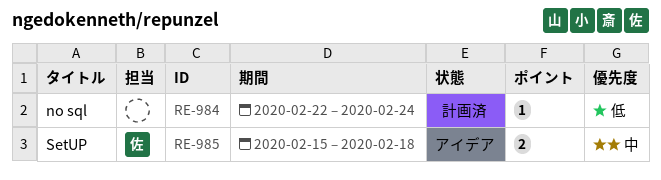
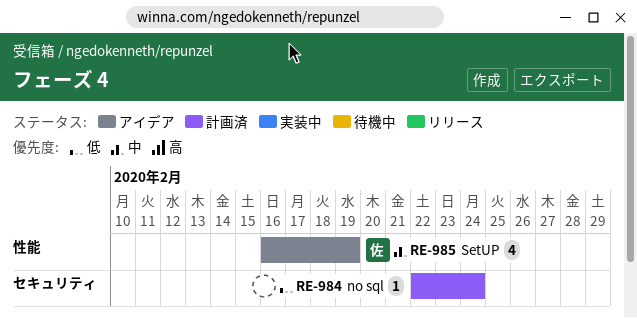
RE-985, estimate: 2 -> 4
RE-985, start: Feb 15 -> Feb 16
RE-985, due: Feb 18 -> Feb 19

